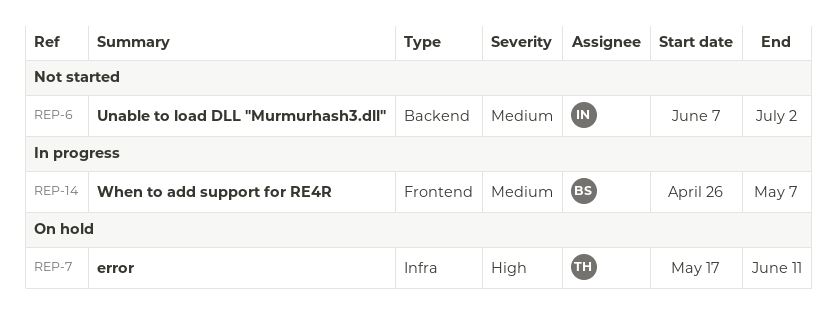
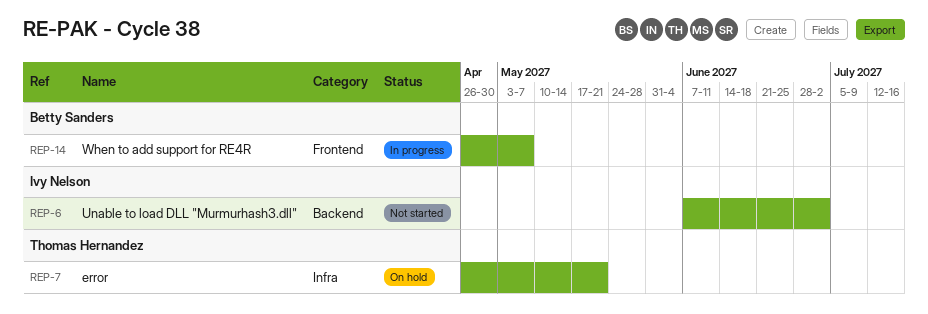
REP-7, start: May 17 -> Apr 26
REP-7, due: Jun 11 -> May 21

